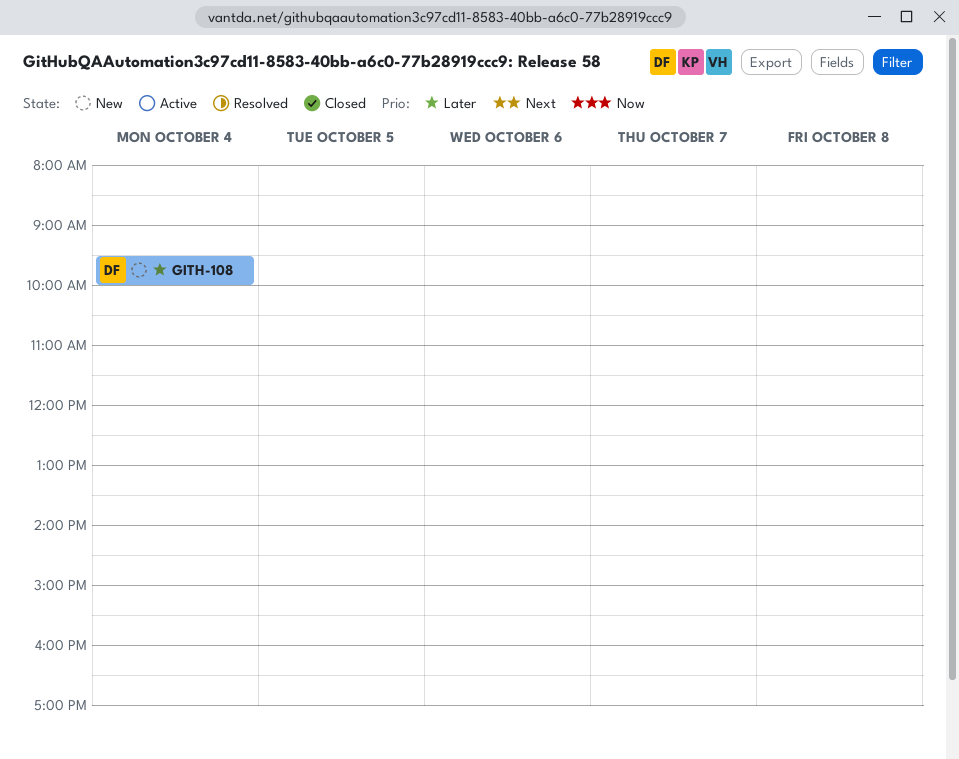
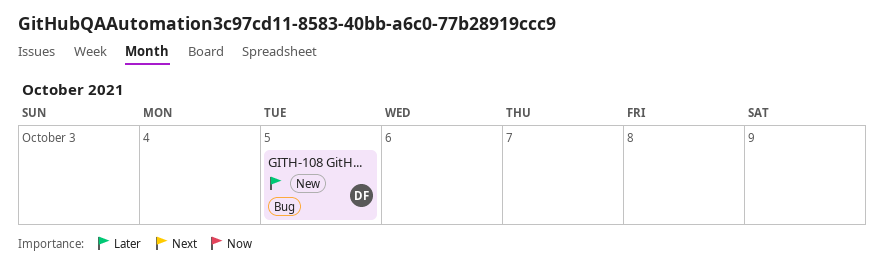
GITH-108, day: Oct 4 -> Oct 5

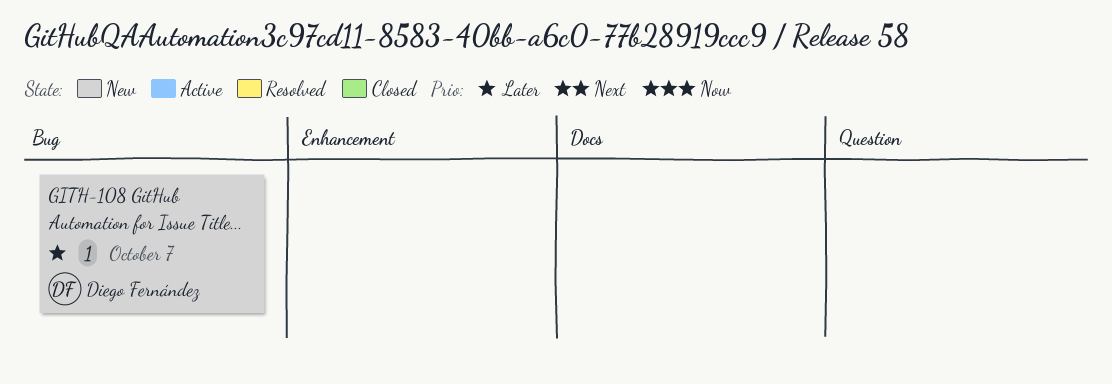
GITH-108, day: Oct 5 -> Oct 7

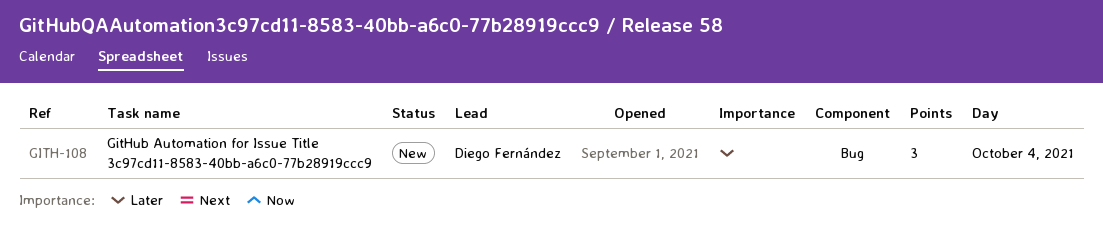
GITH-108, estimate: 1 -> 3
GITH-108, day: Oct 7 -> Oct 4

